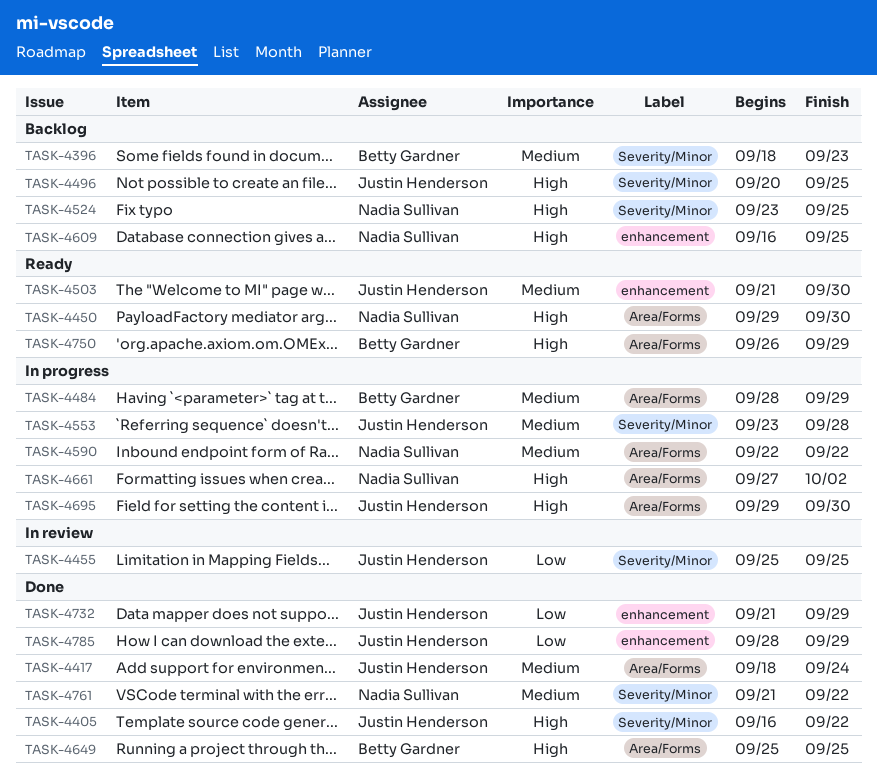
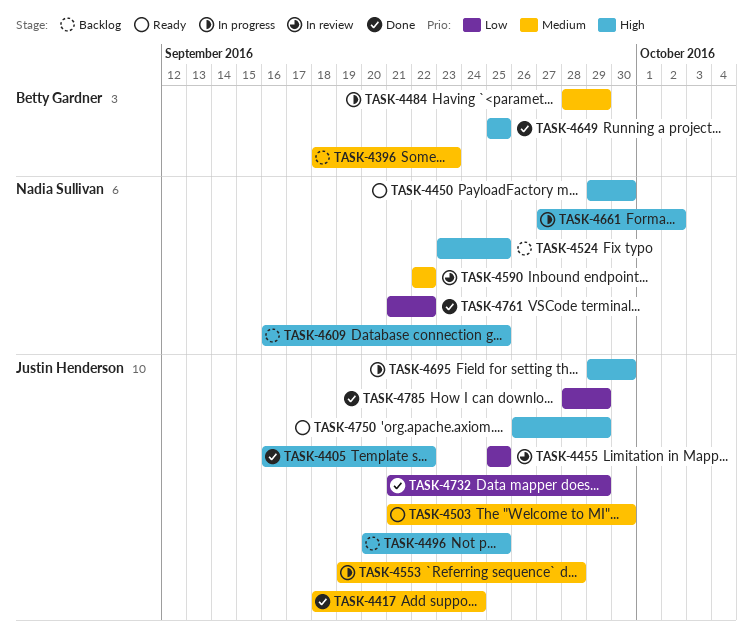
TASK-4553, start: Sep 23 -> Sep 19
TASK-4590, status: In progress -> In review
TASK-4750, owner: Betty Gardner -> Justin Henderson
TASK-4761, priority: Medium -> Low

